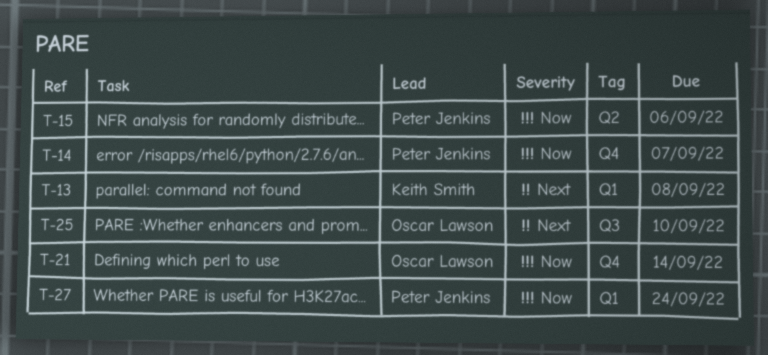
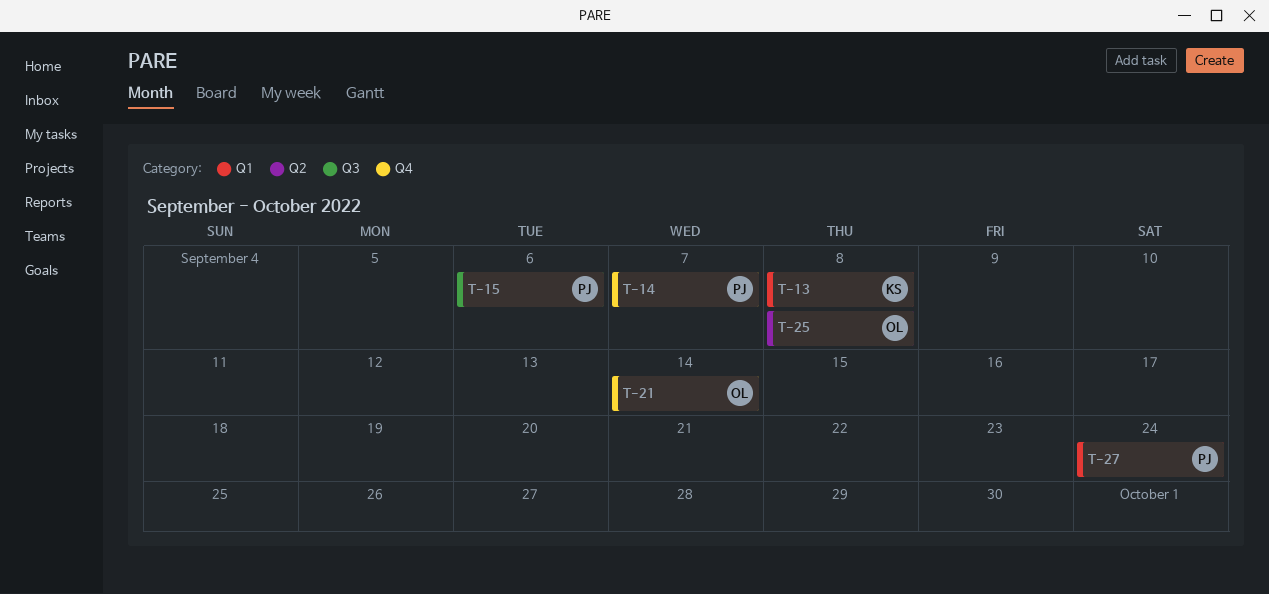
T-15, label: Q2 -> Q3
T-25, label: Q3 -> Q2
T-25, due: Sep 10 -> Sep 8

